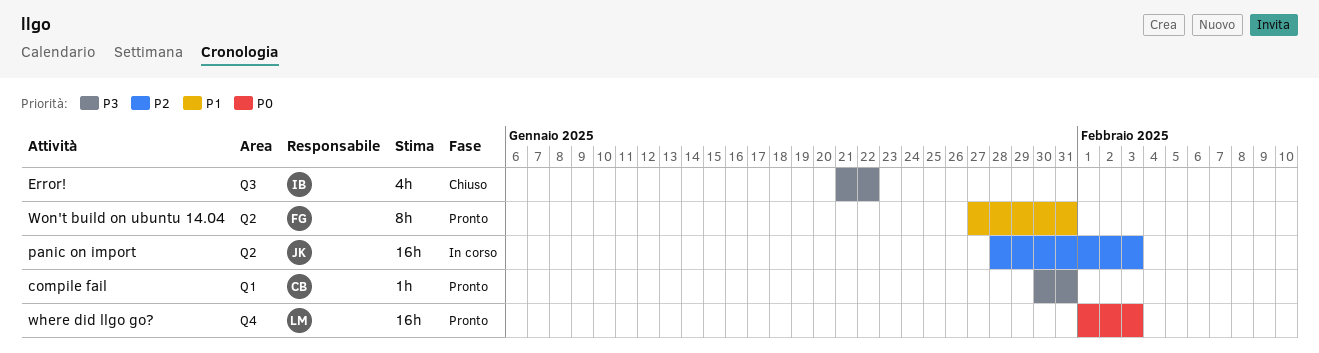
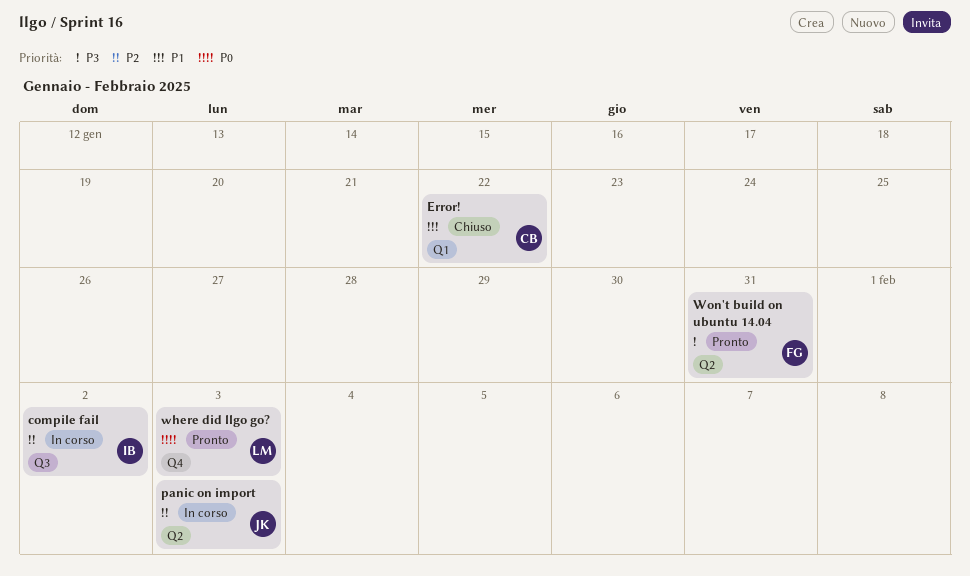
compile fail, status: Pronto -> In corso
compile fail, owner: CB -> IB
compile fail, priority: P3 -> P2
compile fail, label: Q1 -> Q3
compile fail, due: Jan 31 -> Feb 2
Error!, owner: IB -> CB
Error!, priority: P3 -> P1
Error!, label: Q3 -> Q1
Won't build on ubuntu 14.04, priority: P1 -> P3

